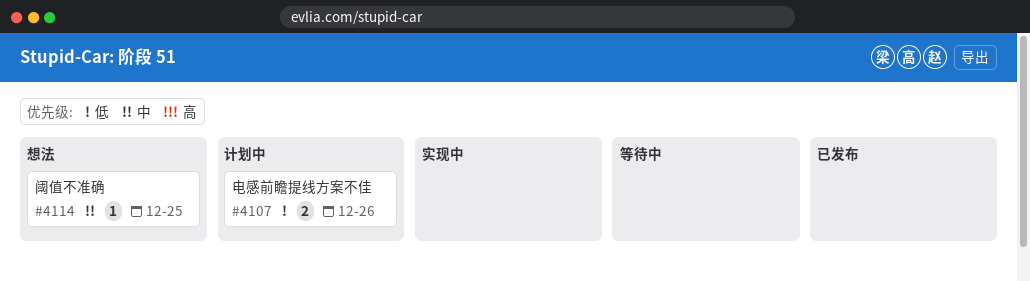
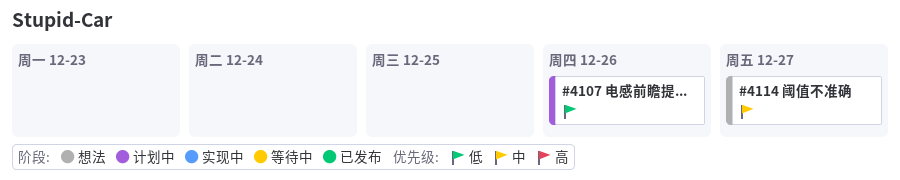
#4114, due: Dec 25 -> Dec 27

